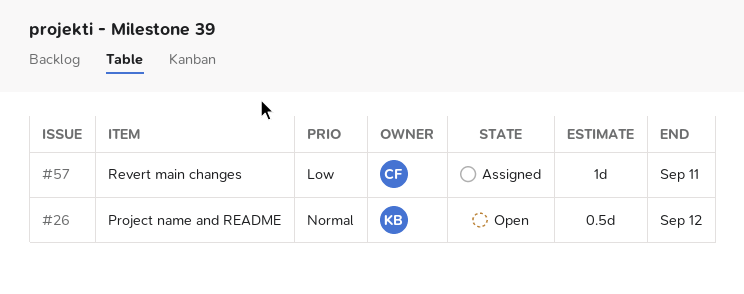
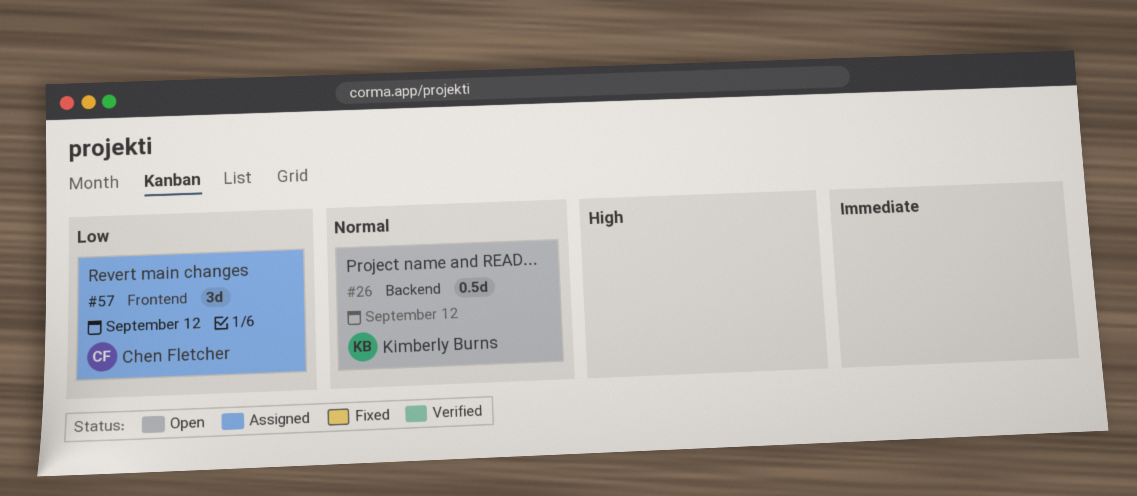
#57, estimate: 1d -> 3d
#57, due: Sep 11 -> Sep 12

